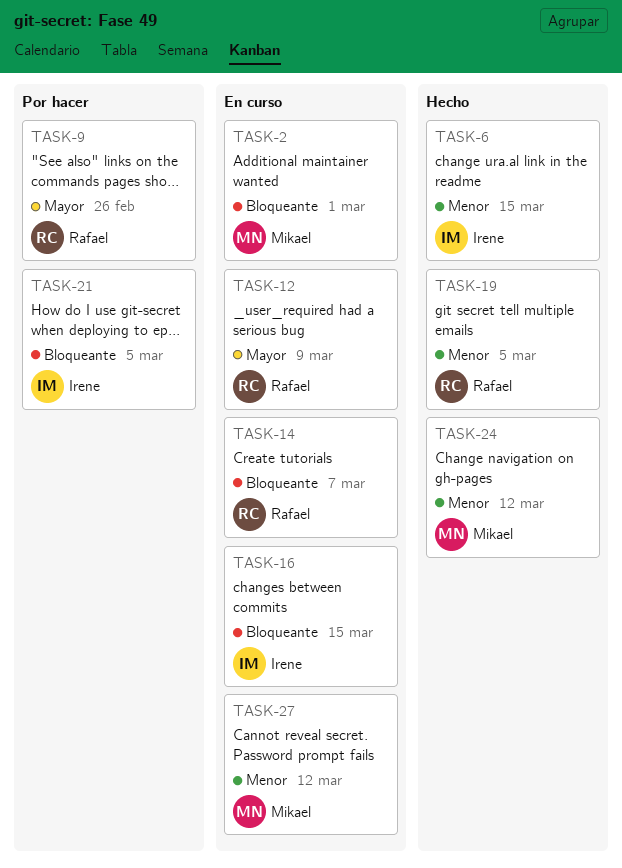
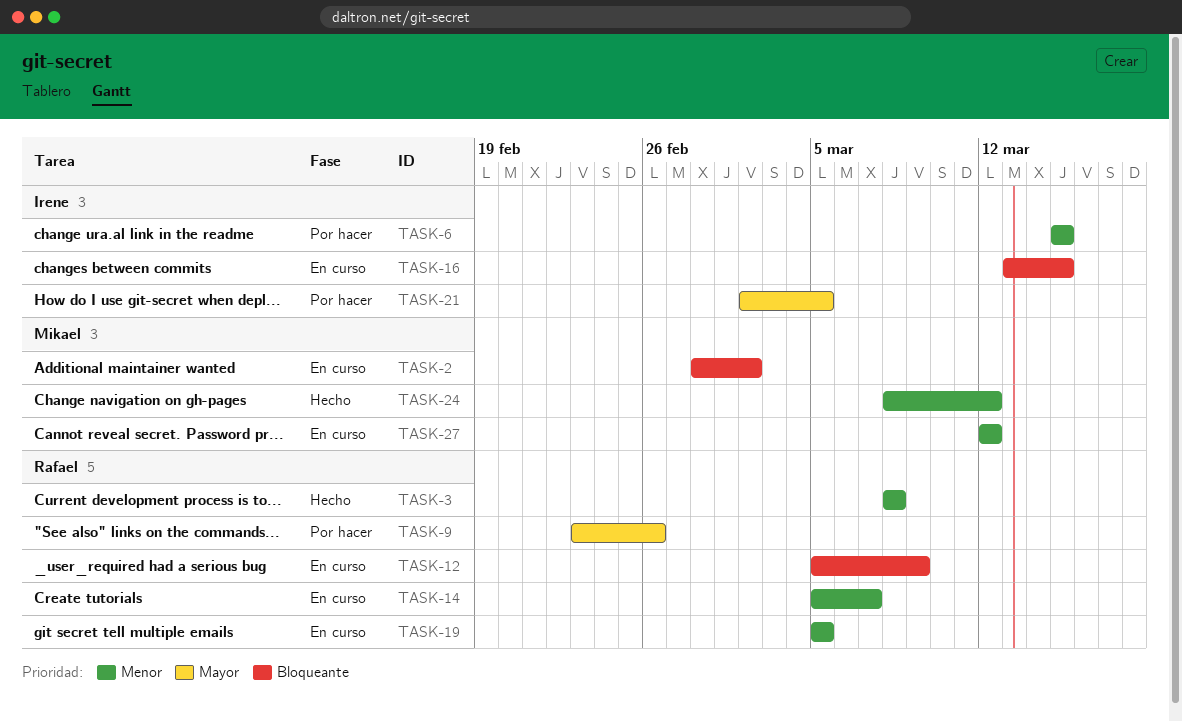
TASK-2, due: Mar 1 -> Mar 2
TASK-3: none -> present
TASK-6, status: Hecho -> Por hacer
TASK-12, priority: Mayor -> Bloqueante
TASK-14, priority: Bloqueante -> Menor
TASK-19, status: Hecho -> En curso
TASK-21, priority: Bloqueante -> Mayor

